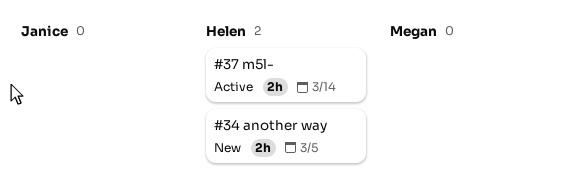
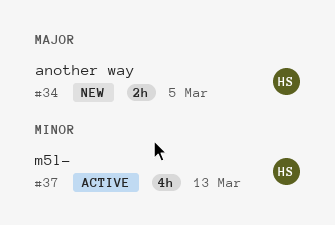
#37, estimate: 2h -> 4h
#37, due: Mar 14 -> Mar 13

